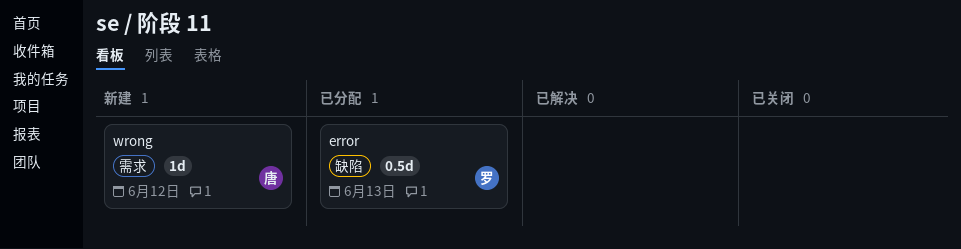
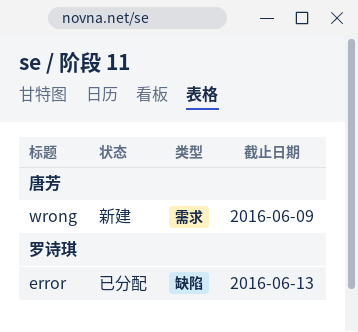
wrong, due: Jun 12 -> Jun 9

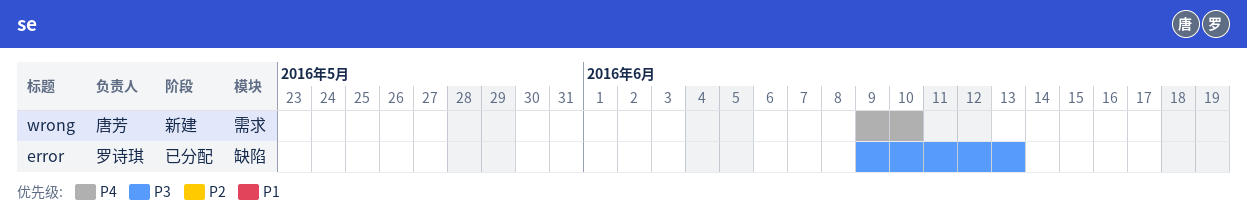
wrong, due: Jun 9 -> Jun 10

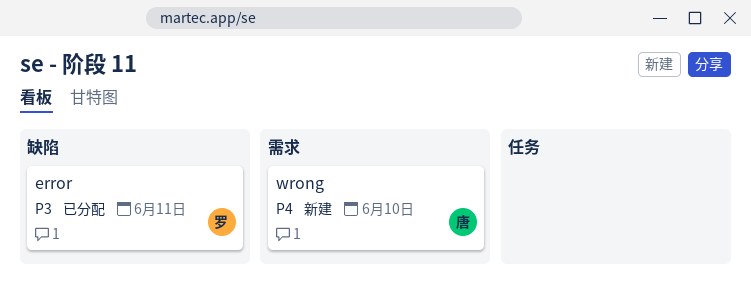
error, due: Jun 13 -> Jun 11

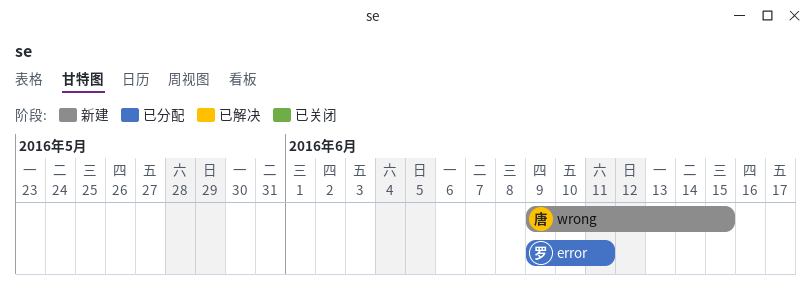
wrong, due: Jun 10 -> Jun 15

